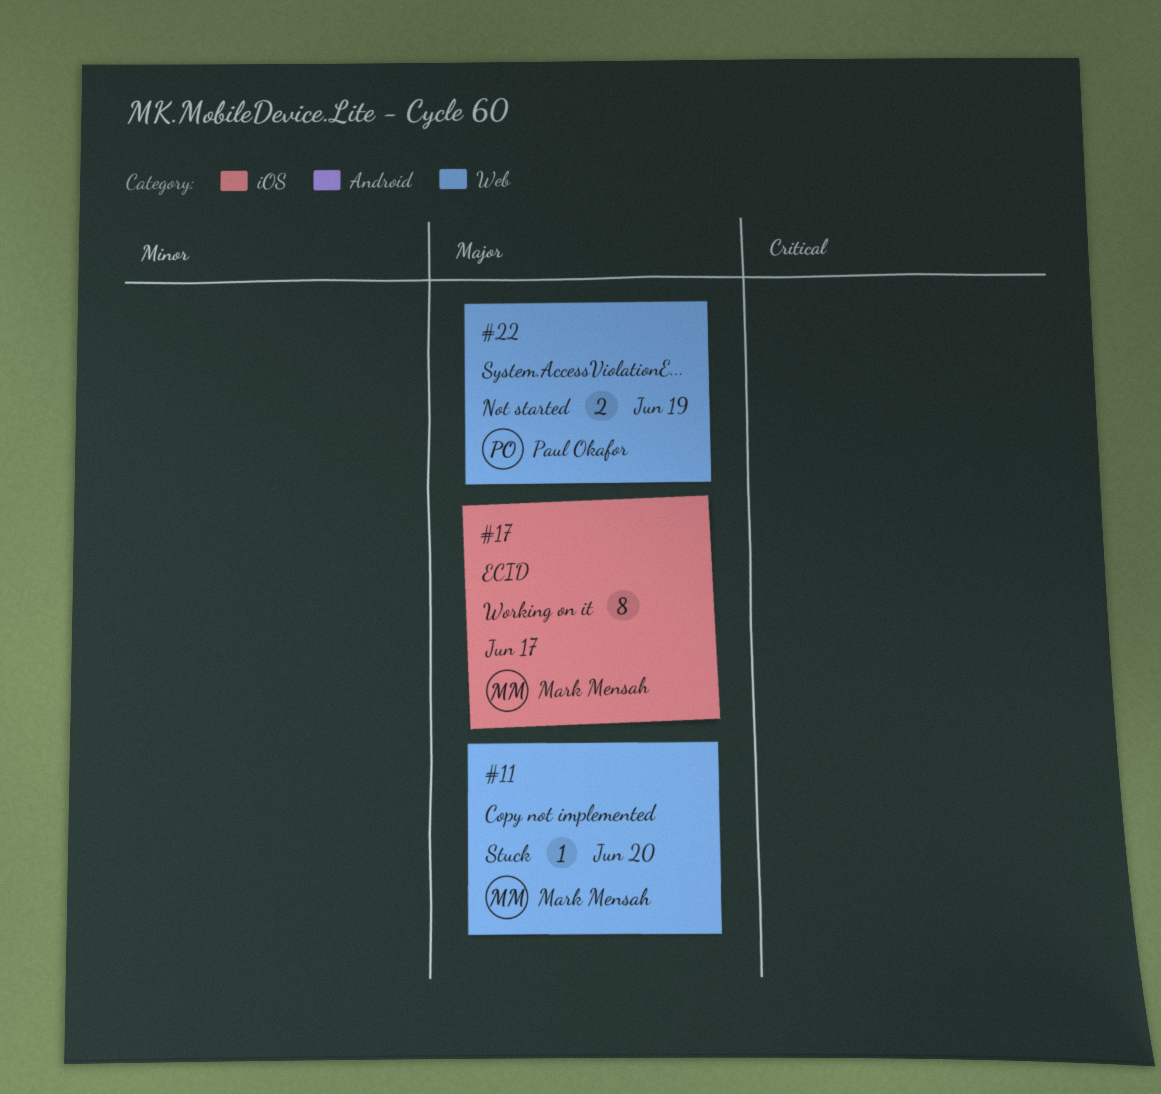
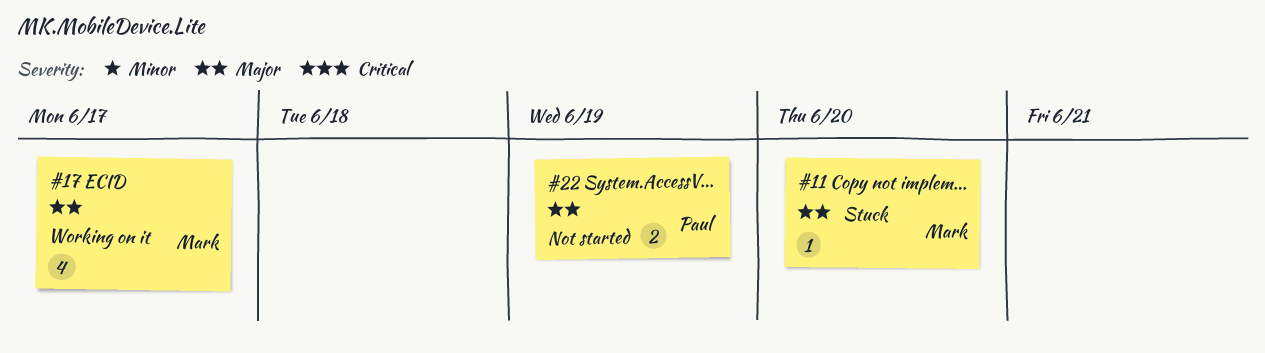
#17, estimate: 8 -> 4

